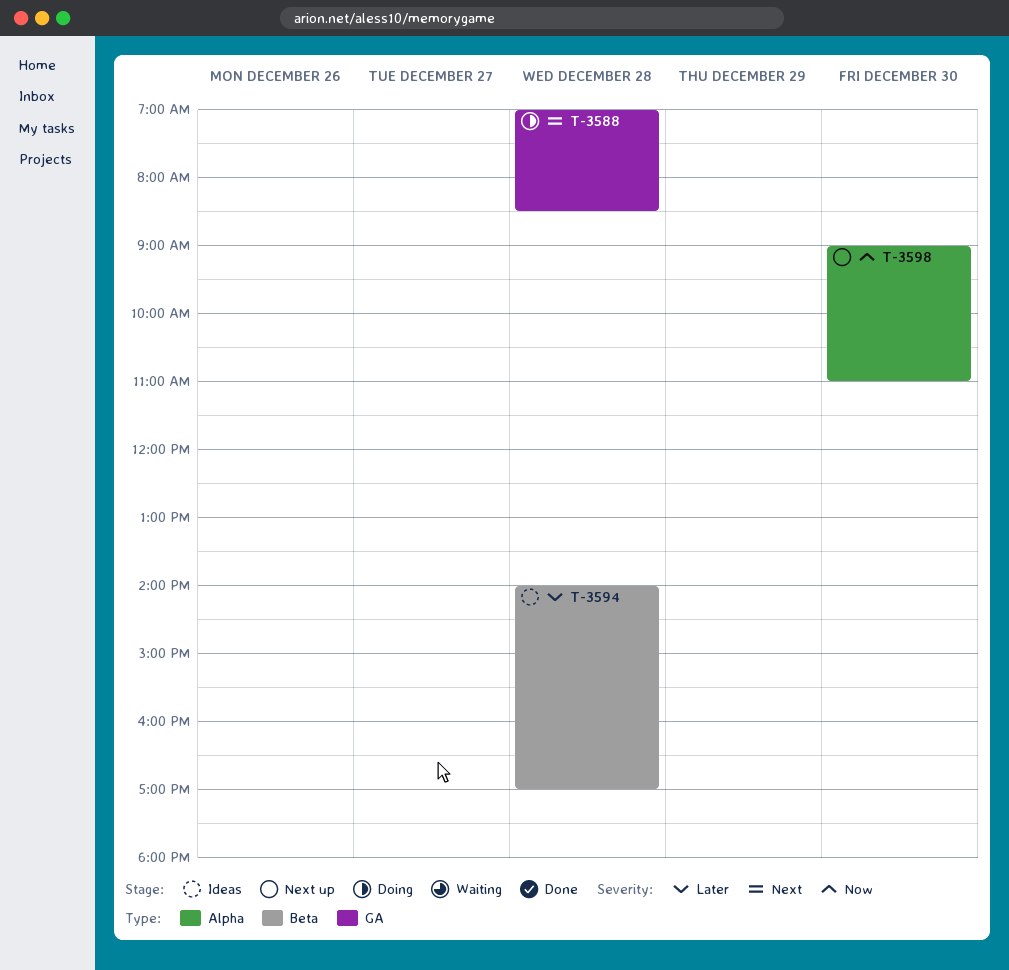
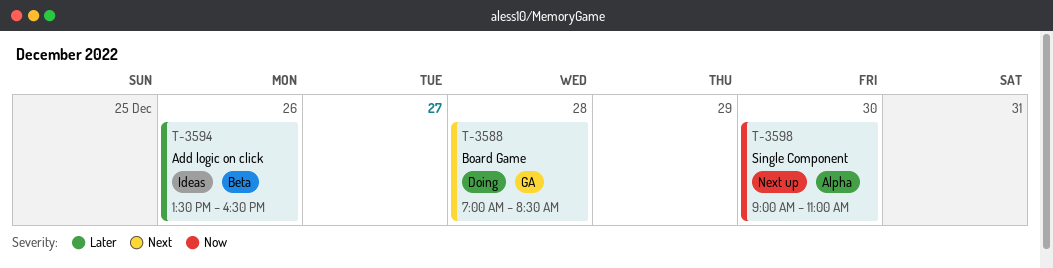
T-3594, day: Dec 28 -> Dec 26
T-3594, begins: 14:00 -> 13:30
T-3594, ends: 17:00 -> 16:30

